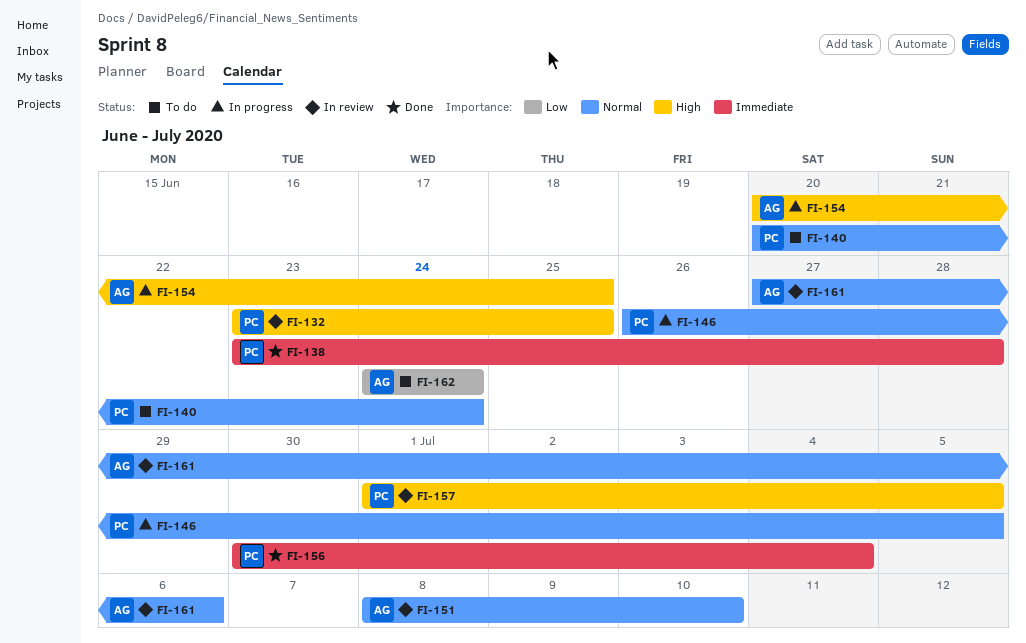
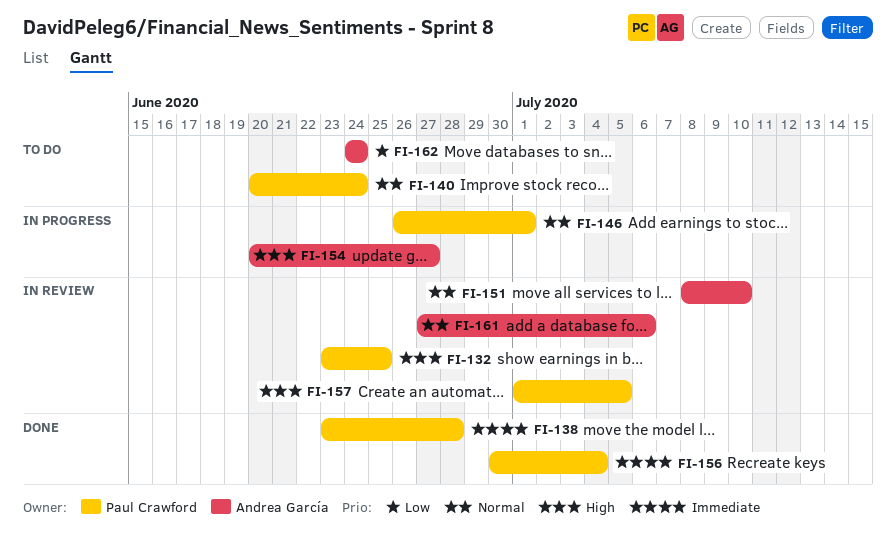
FI-146, due: Jul 5 -> Jul 1
FI-154, due: Jun 25 -> Jun 27

